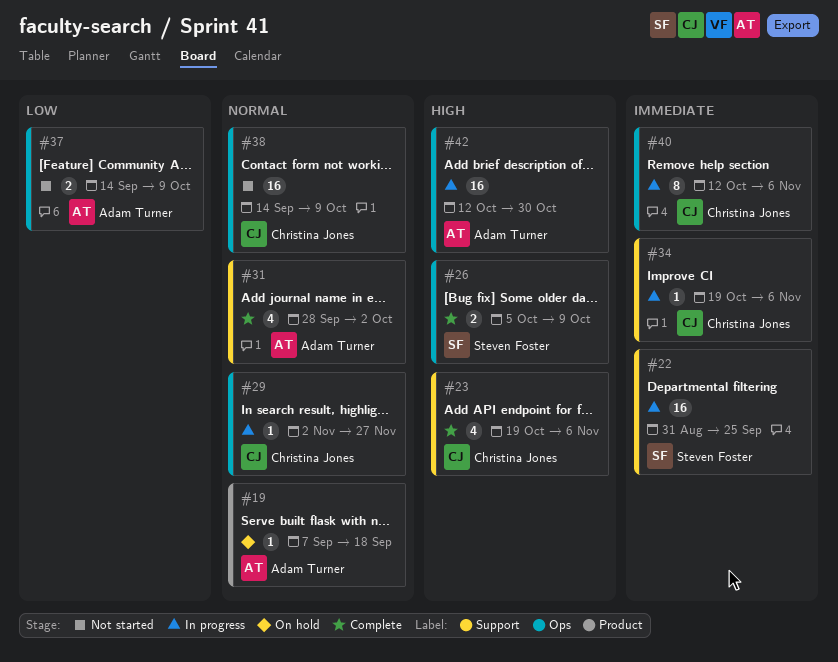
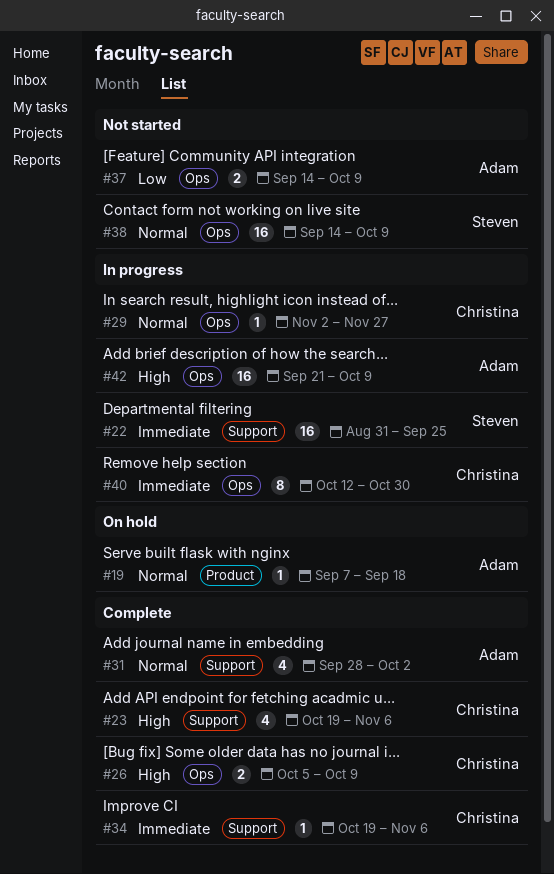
#26, owner: Steven Foster -> Christina Jones
#34, status: In progress -> Complete
#38, owner: Christina Jones -> Steven Foster
#40, due: Nov 6 -> Oct 30
#42, start: Oct 12 -> Sep 21
#42, due: Oct 30 -> Oct 9

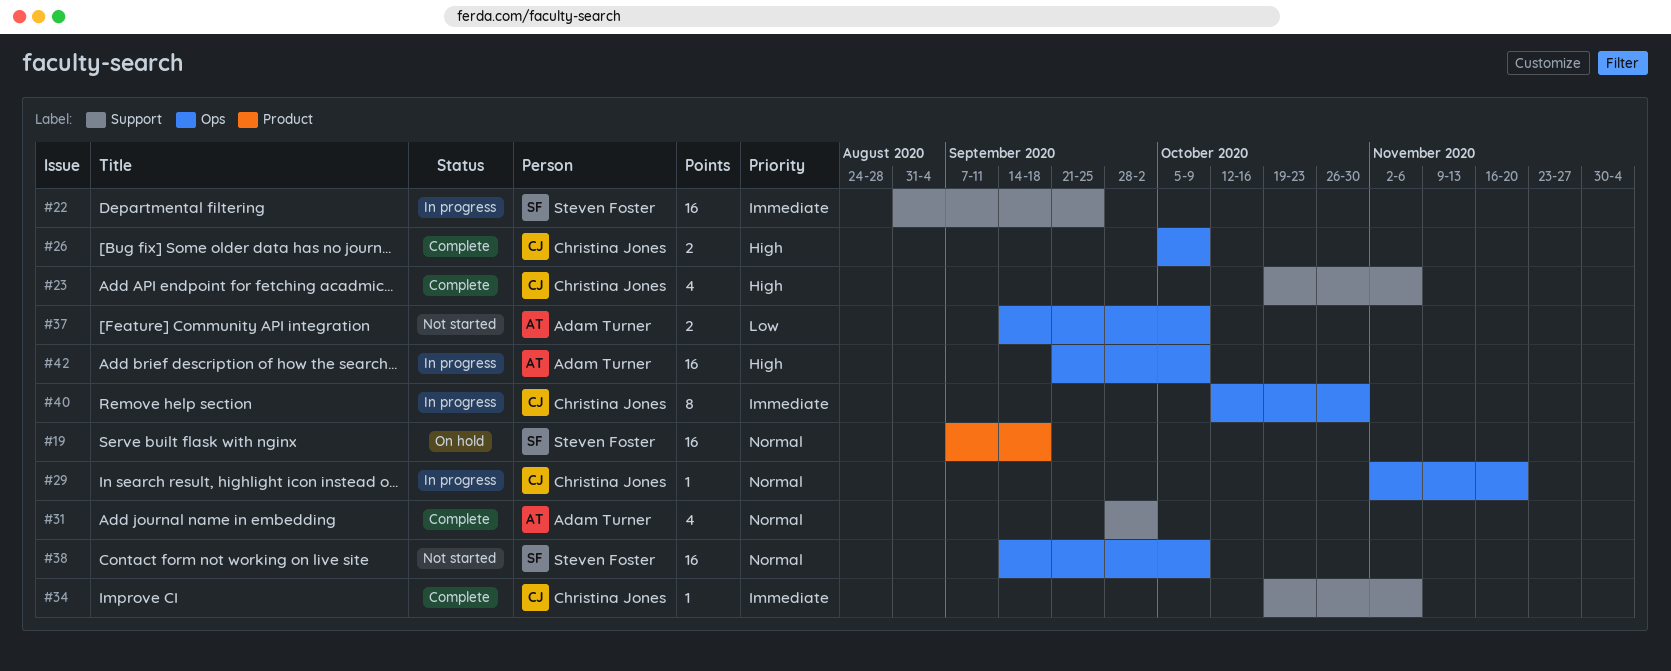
#19, owner: Adam Turner -> Steven Foster
#19, estimate: 1 -> 16
#29, due: Nov 27 -> Nov 20

